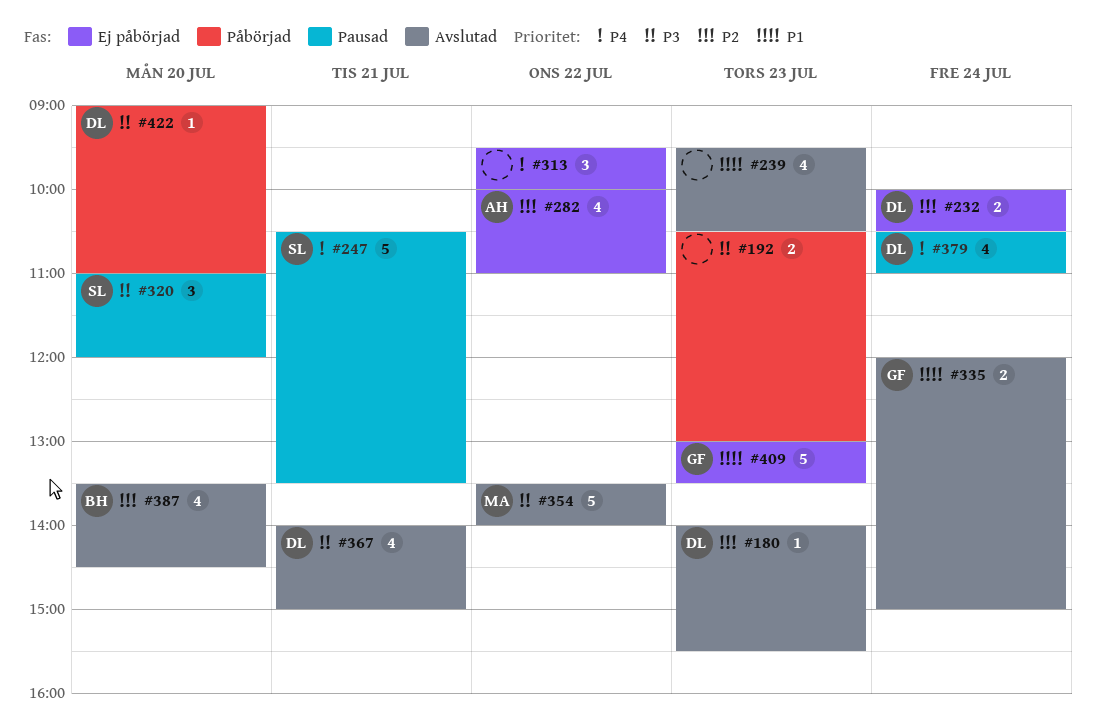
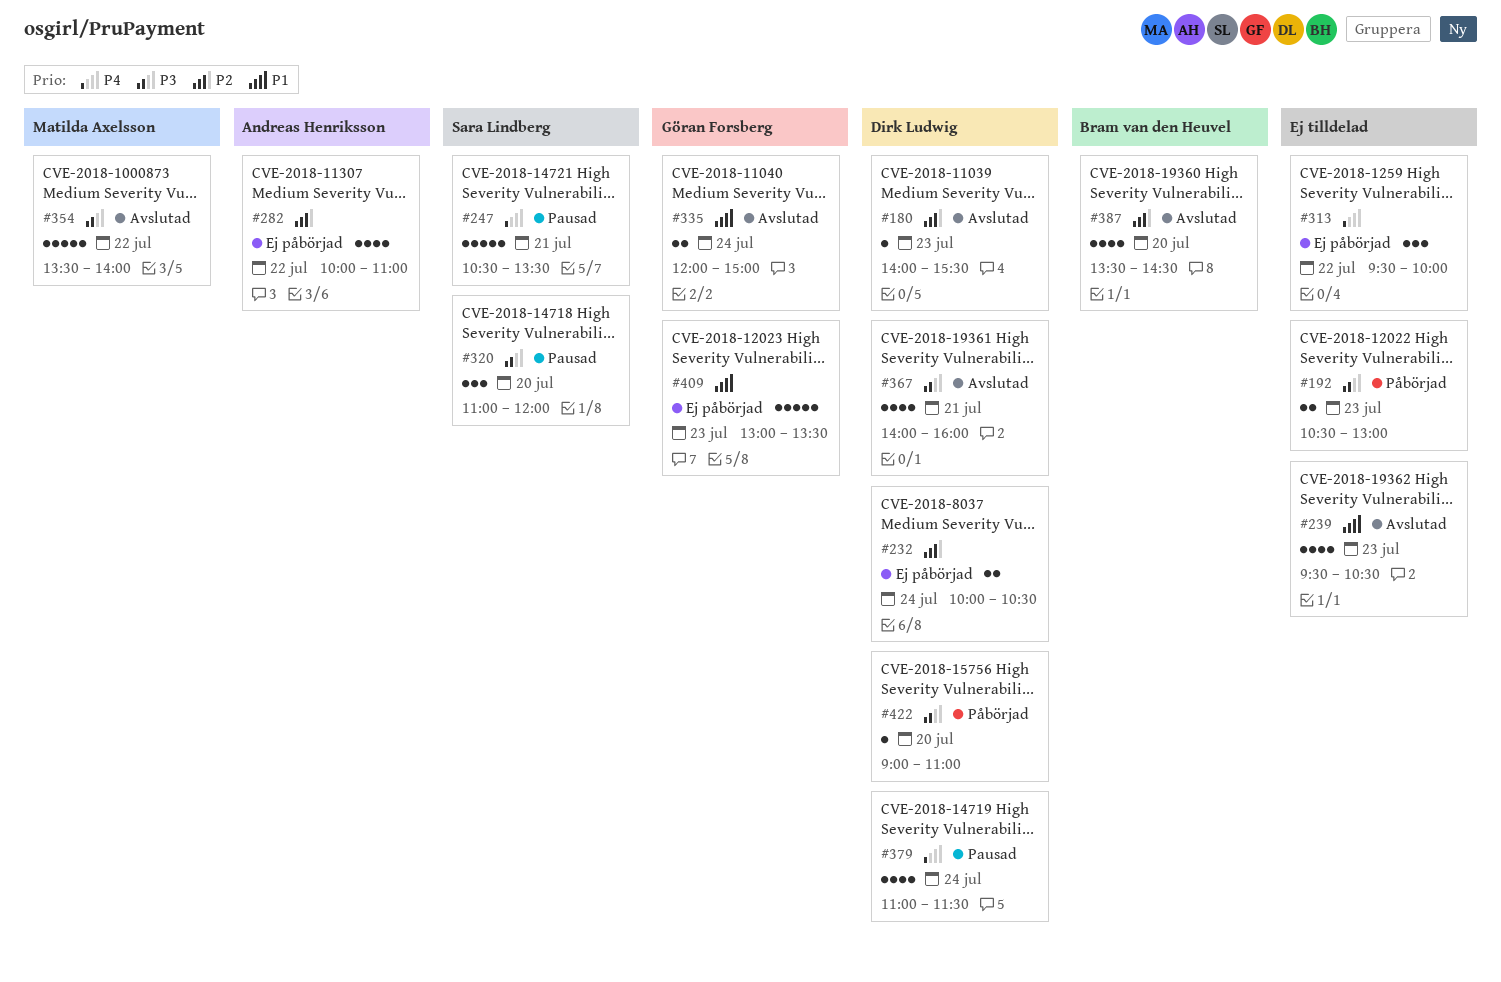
#367, ends: 15:00 -> 16:00
#379, begins: 10:30 -> 11:00
#379, ends: 11:00 -> 11:30

